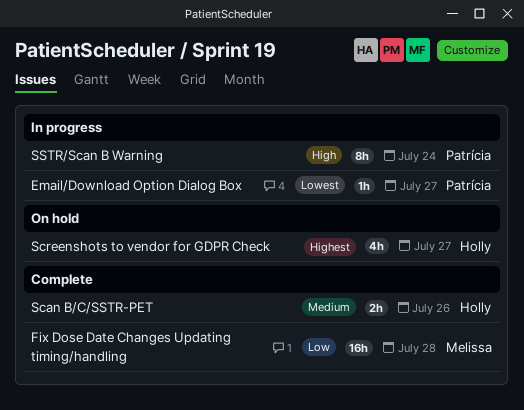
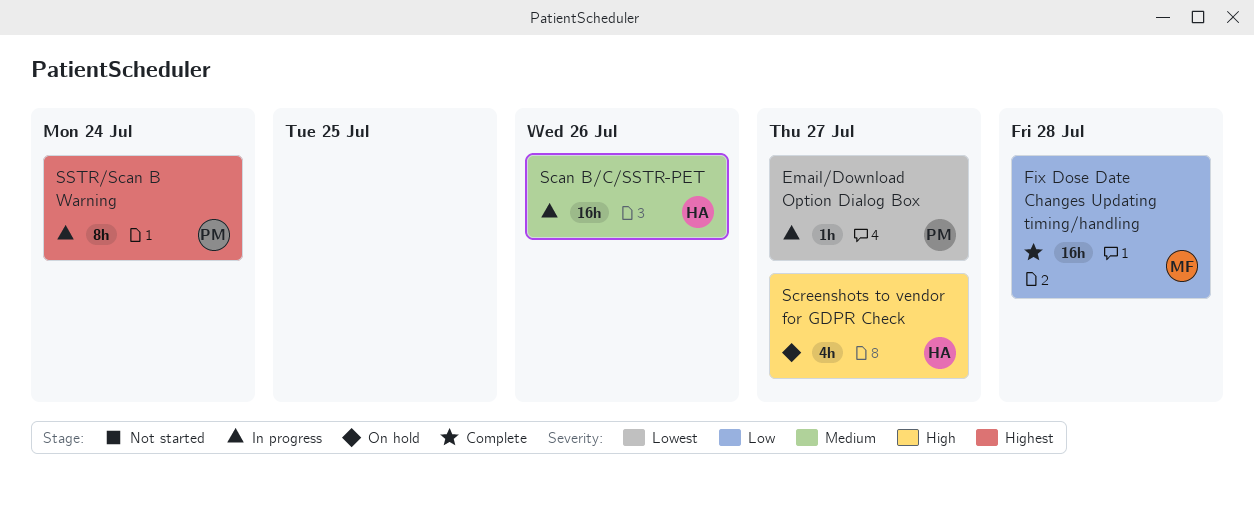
Scan B/C/SSTR-PET, status: Complete -> In progress
Scan B/C/SSTR-PET, estimate: 2h -> 16h
Screenshots to vendor for GDPR Check, priority: Highest -> High
SSTR/Scan B Warning, priority: High -> Highest

